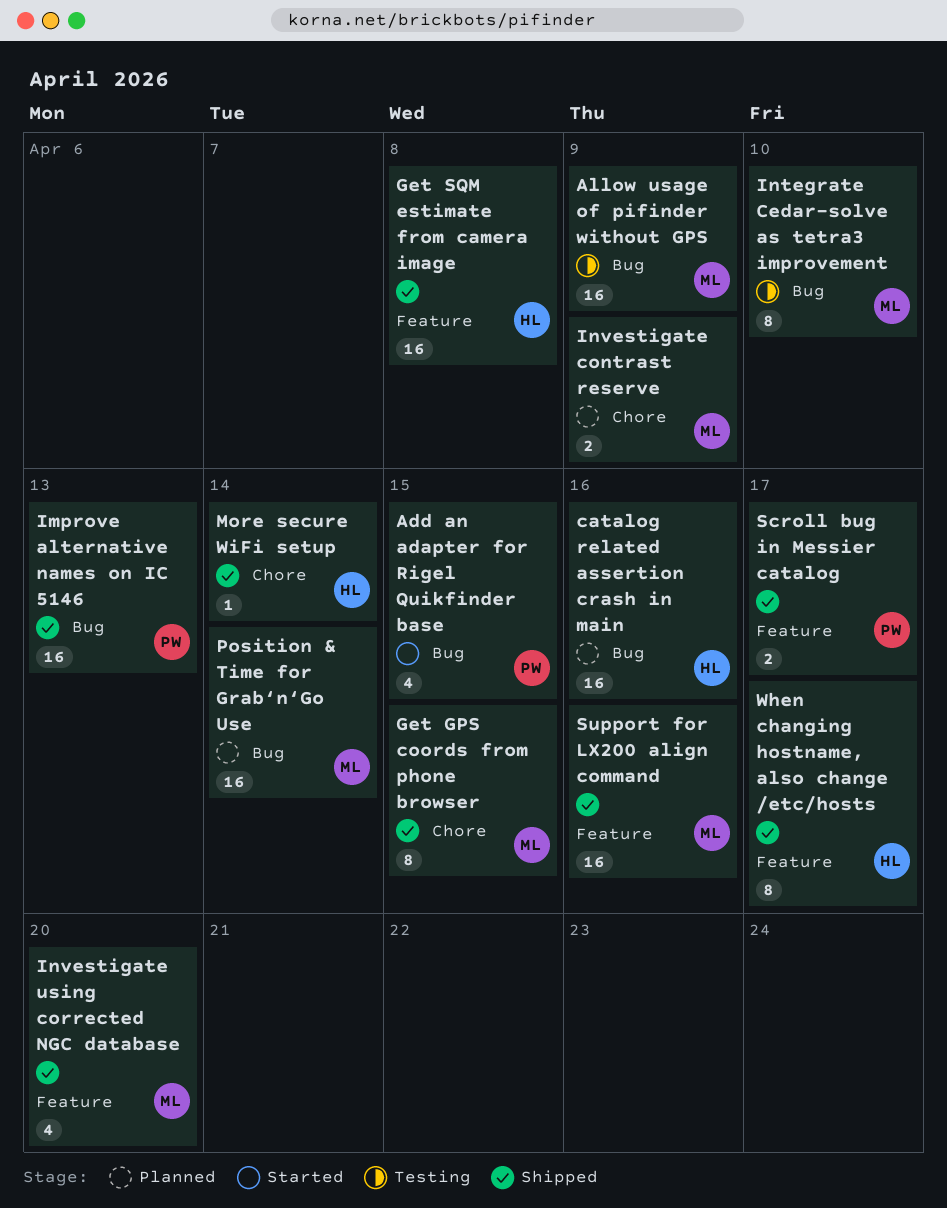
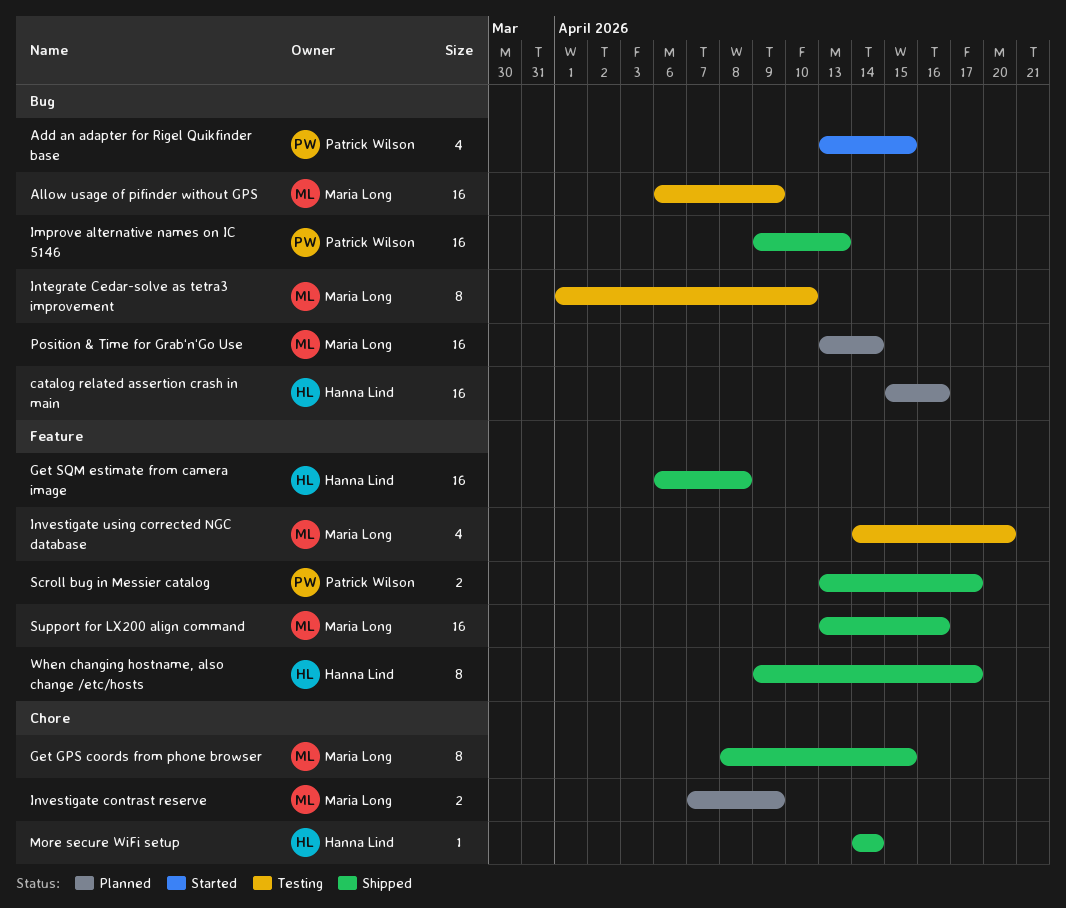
Investigate using corrected NGC database, status: Shipped -> Testing

